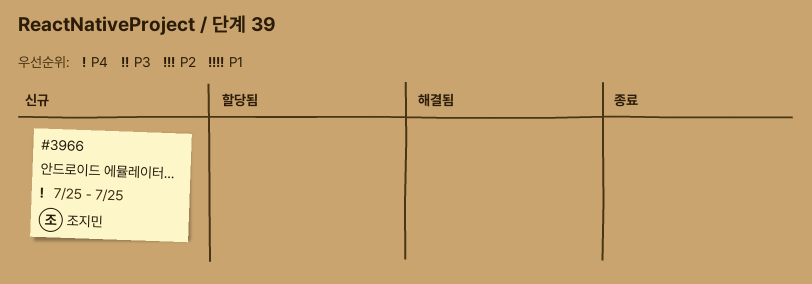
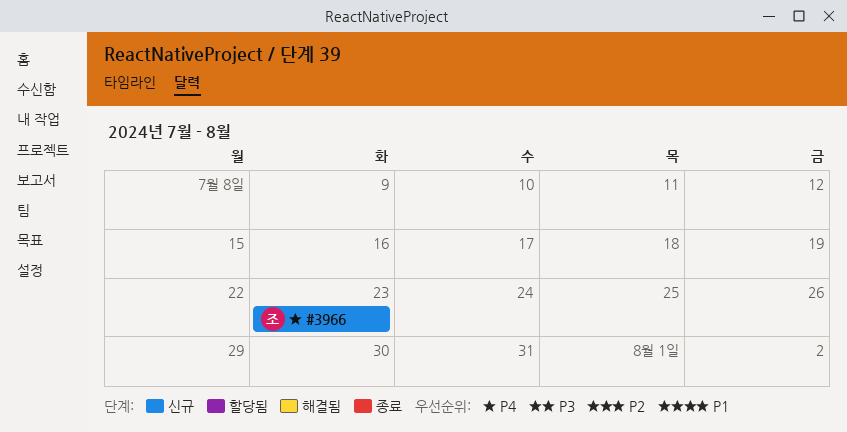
#3966, start: Jul 25 -> Jul 23
#3966, due: Jul 25 -> Jul 23

